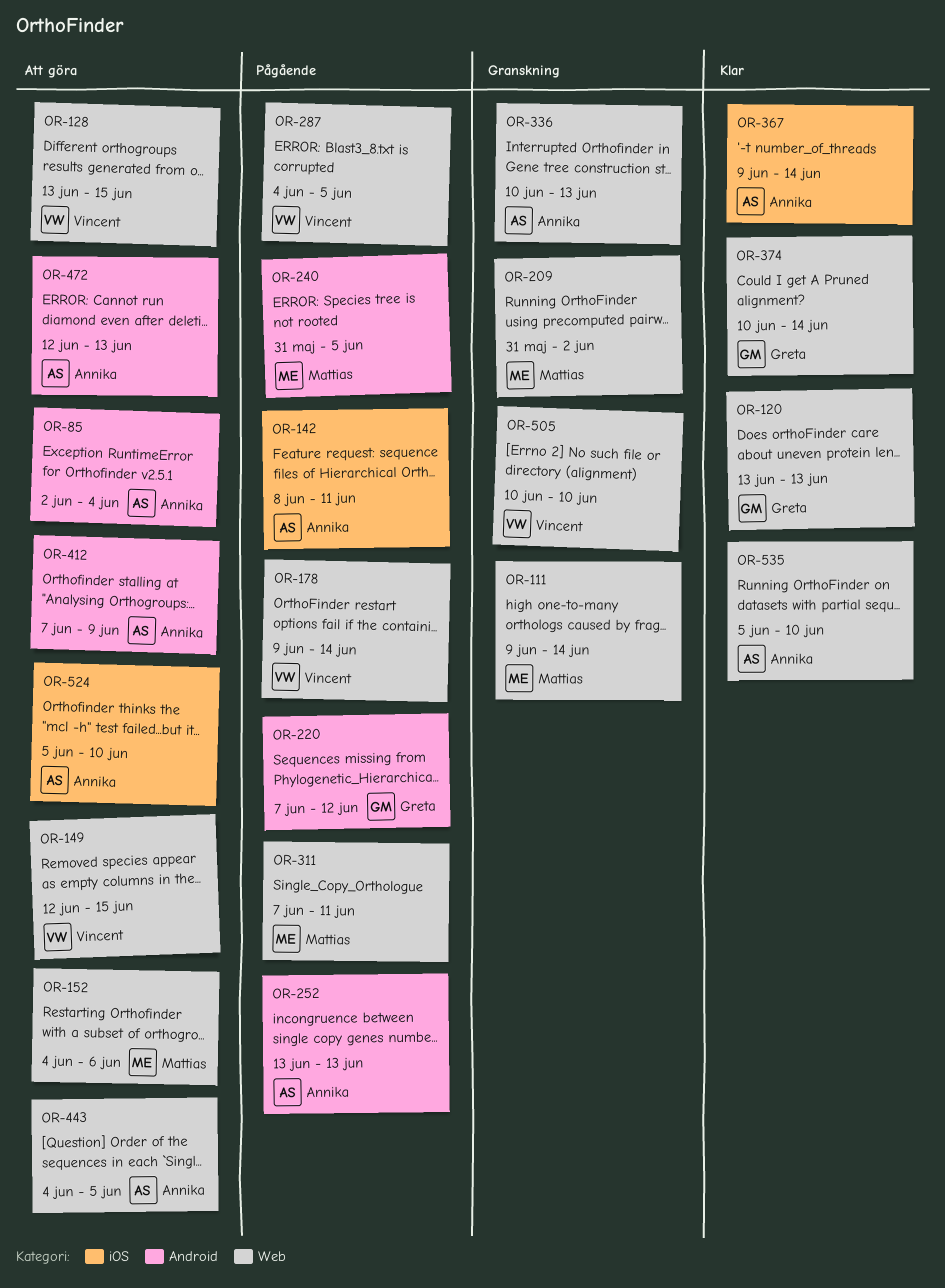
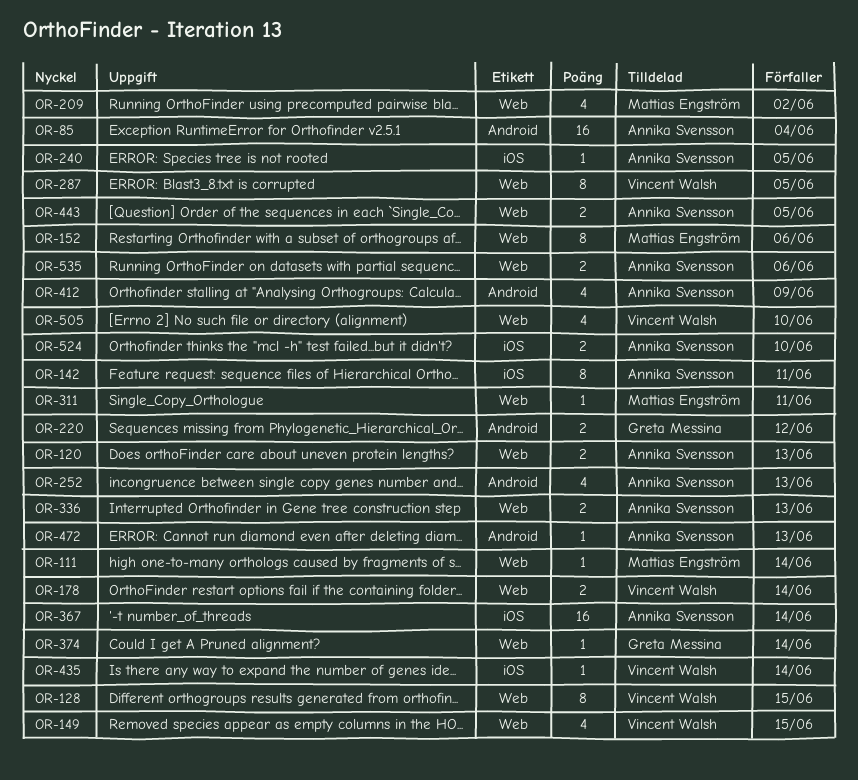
OR-120, owner: Greta Messina -> Annika Svensson
OR-240, owner: Mattias Engström -> Annika Svensson
OR-240, label: Android -> iOS
OR-435: none -> present
OR-535, due: Jun 10 -> Jun 6

